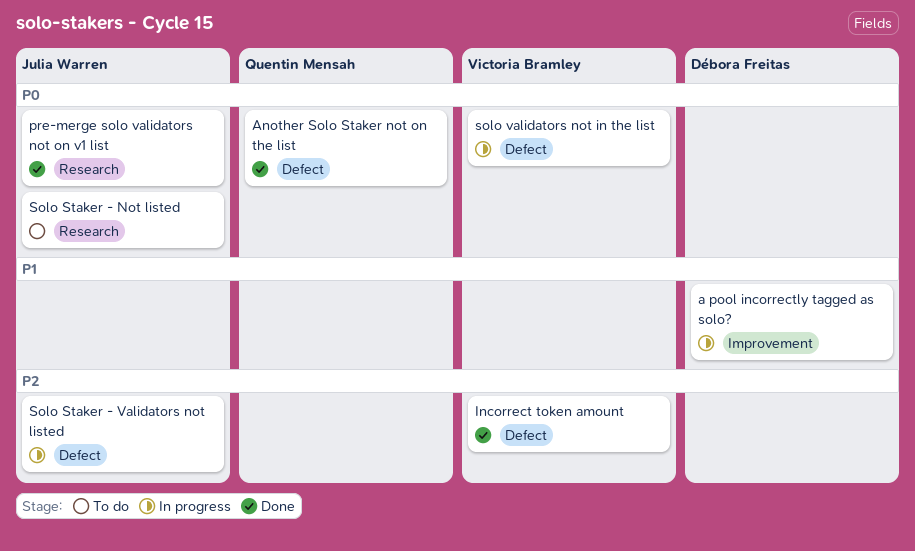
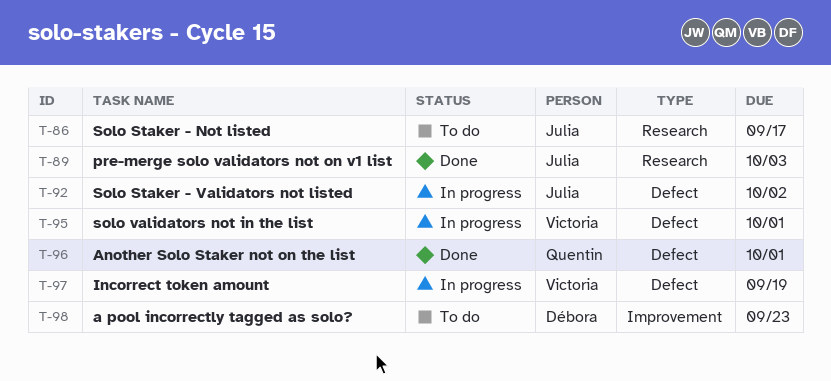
a pool incorrectly tagged as solo?, status: In progress -> To do
Incorrect token amount, status: Done -> In progress

